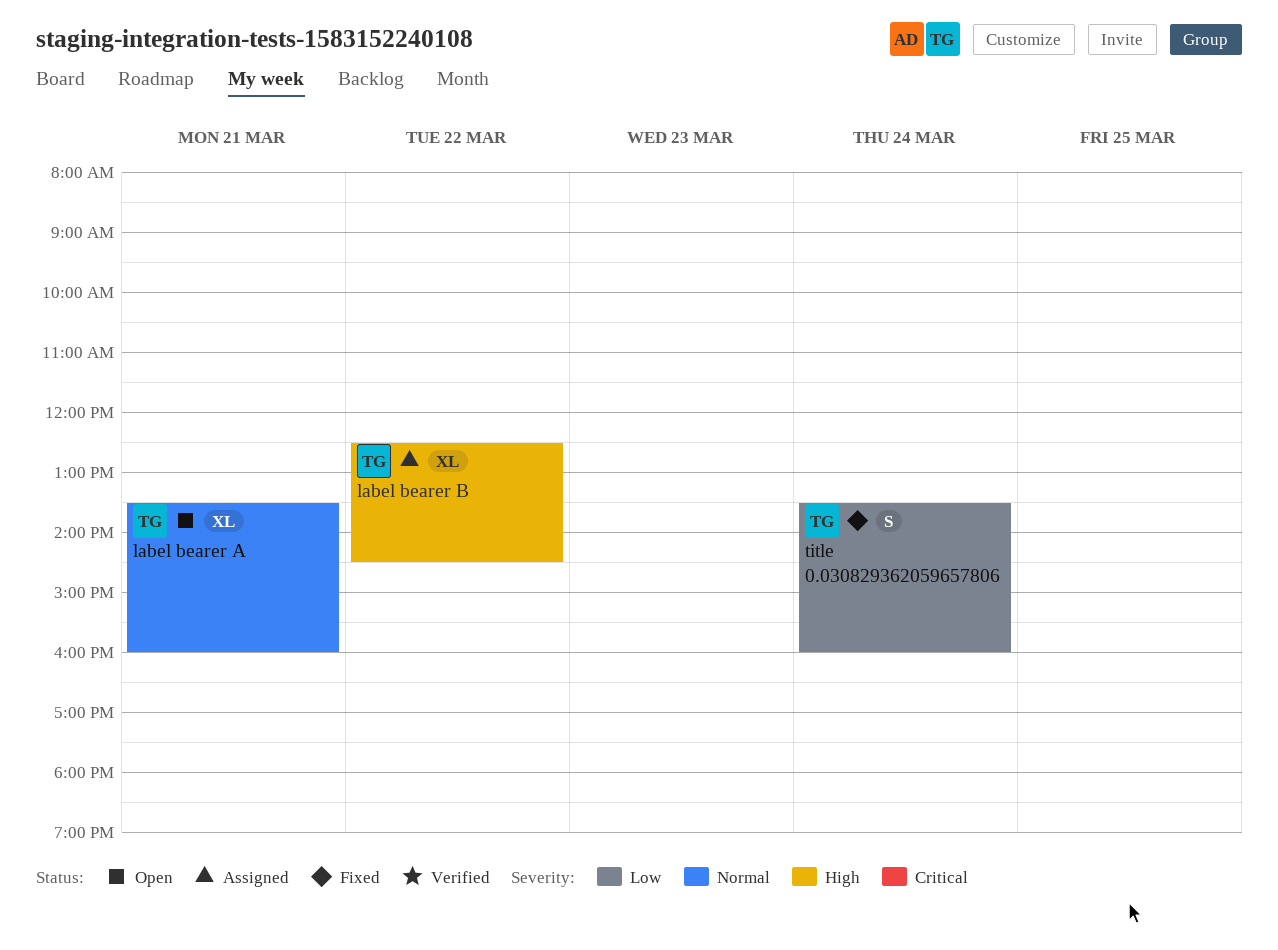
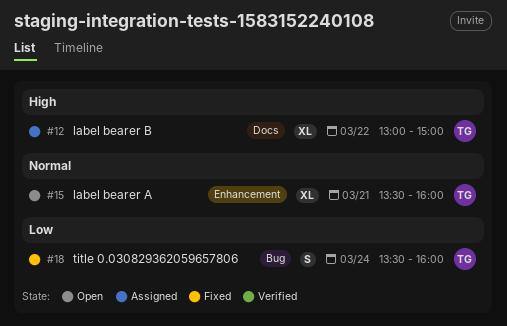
label bearer B, begins: 12:30 -> 13:00
label bearer B, ends: 14:30 -> 15:00

